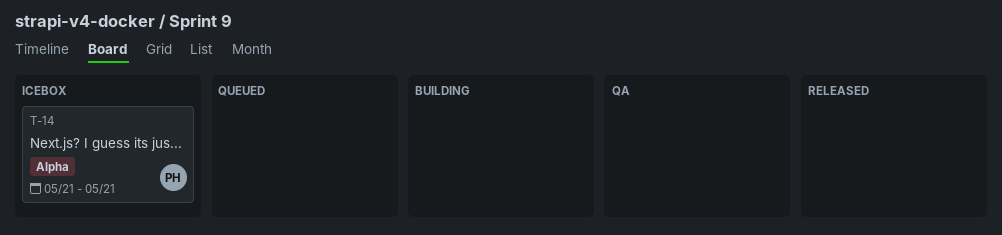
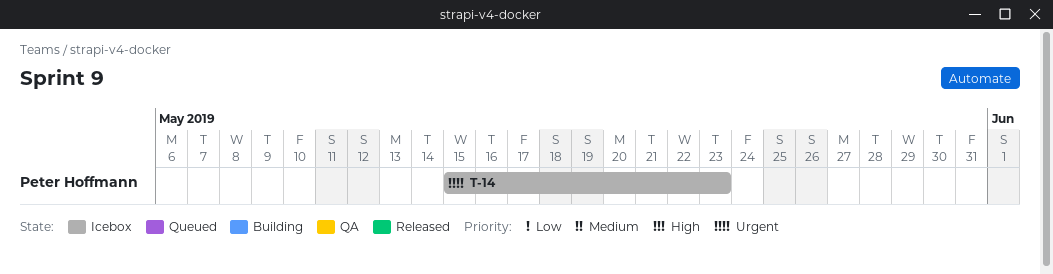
T-14, start: May 21 -> May 15
T-14, due: May 21 -> May 23

